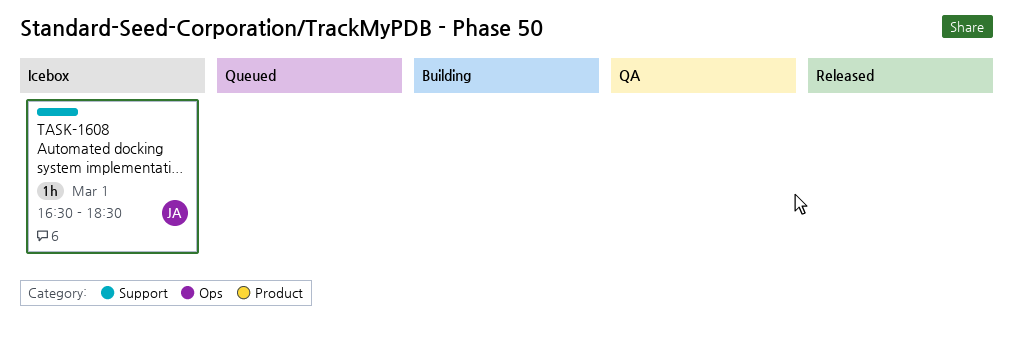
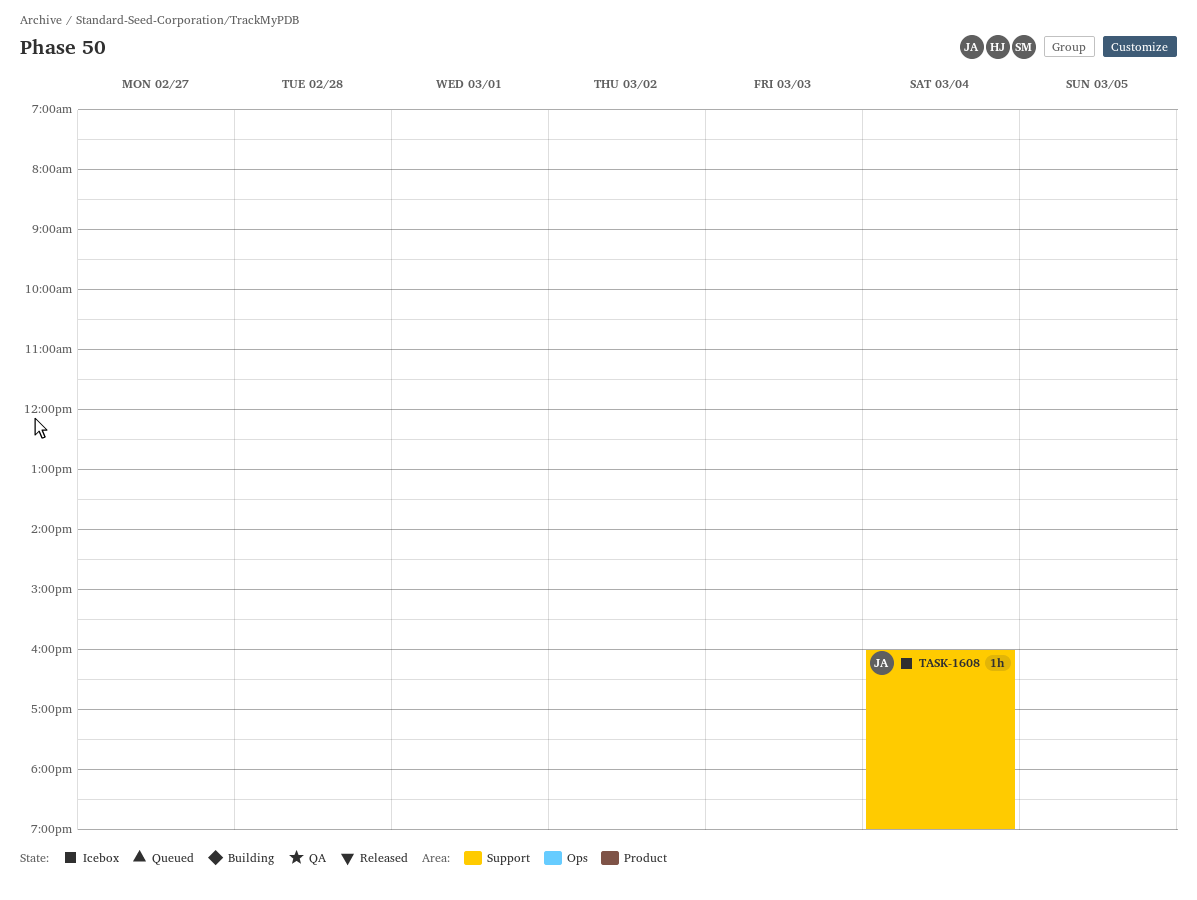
TASK-1608, day: Mar 1 -> Mar 4
TASK-1608, begins: 16:30 -> 16:00
TASK-1608, ends: 18:30 -> 19:00

